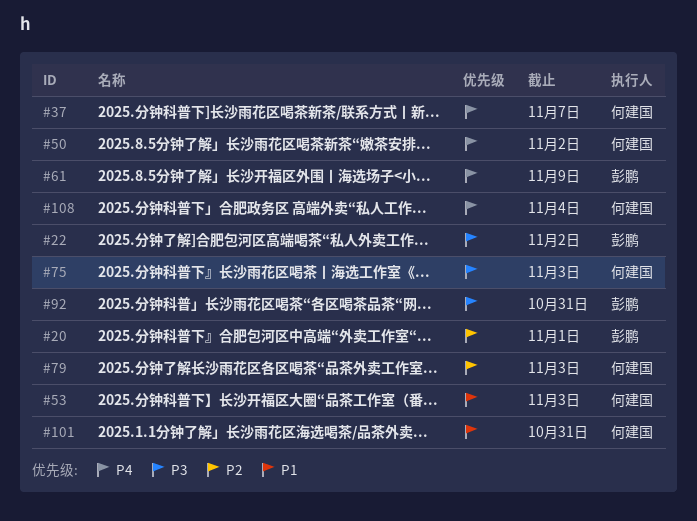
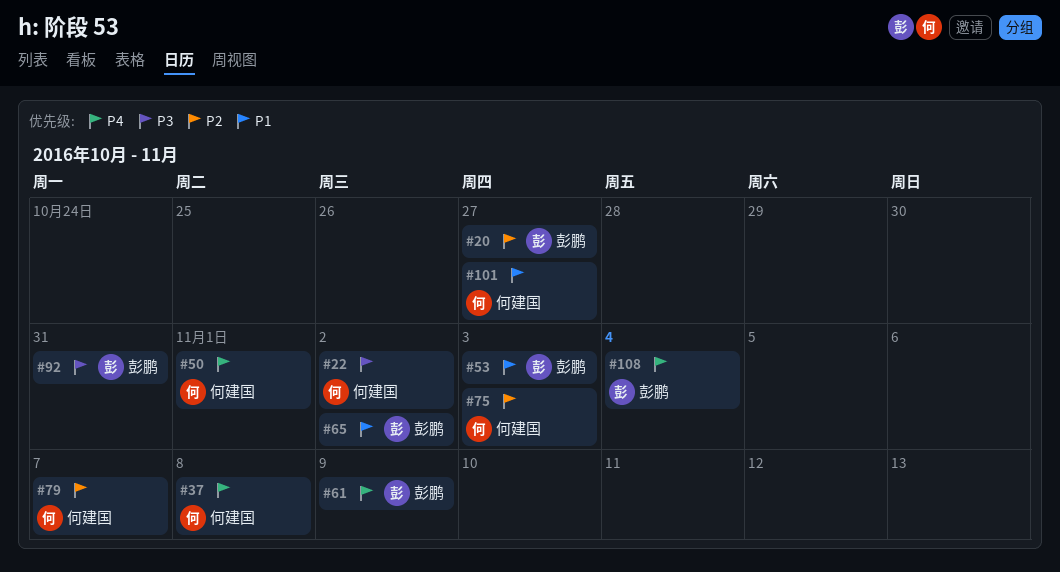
#20, due: Nov 1 -> Oct 27
#22, owner: 彭鹏 -> 何建国
#37, due: Nov 7 -> Nov 8
#50, due: Nov 2 -> Nov 1
#53, owner: 何建国 -> 彭鹏
#65: none -> present
#75, priority: P3 -> P2
#79, due: Nov 3 -> Nov 7
#101, due: Oct 31 -> Oct 27
#108, owner: 何建国 -> 彭鹏

